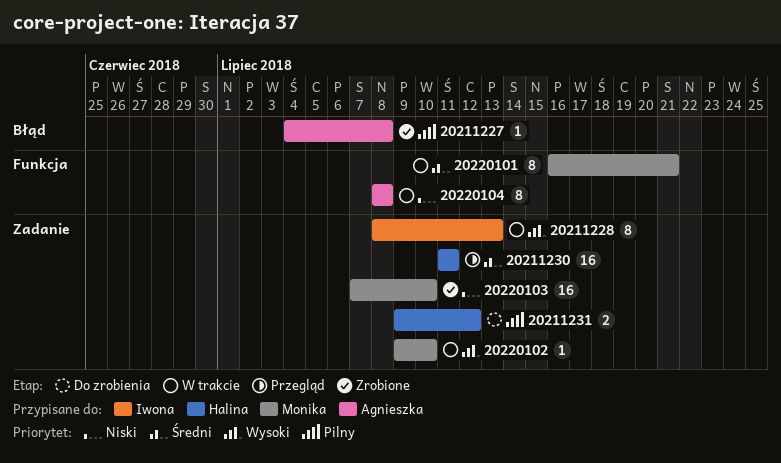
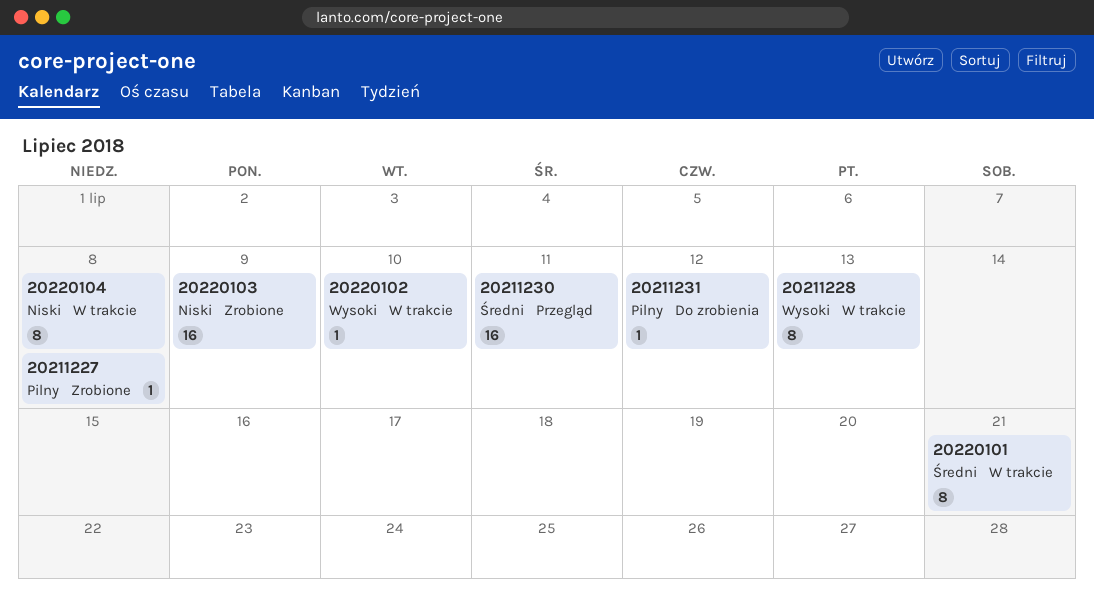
20211231, estimate: 2 -> 1
20220103, due: Jul 10 -> Jul 9

